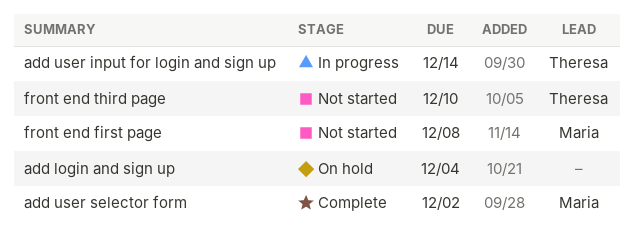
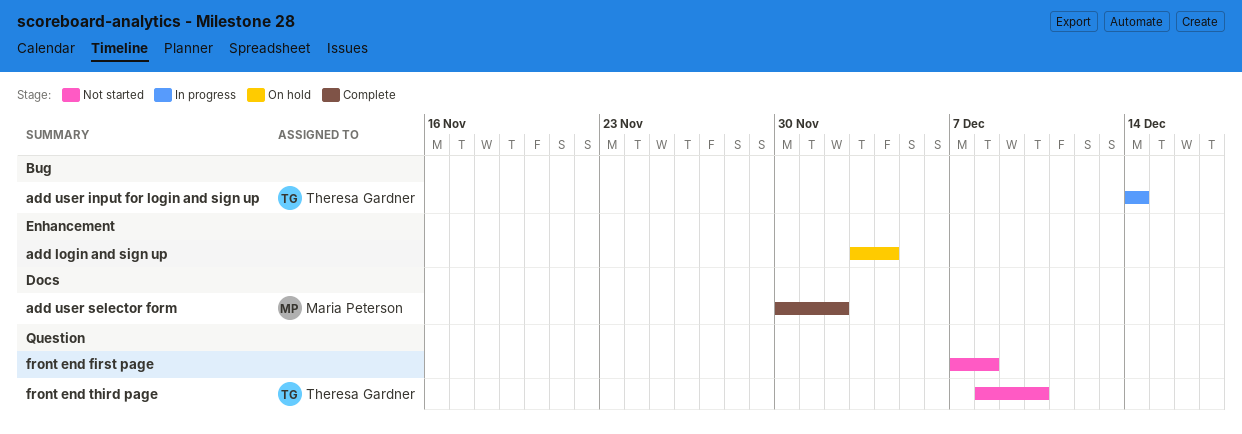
front end first page, owner: Maria Peterson -> none

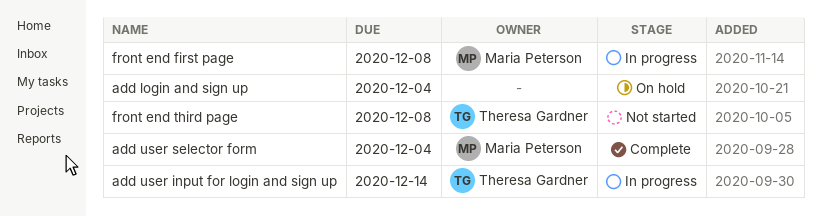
add user selector form, due: Dec 2 -> Dec 4
front end first page, status: Not started -> In progress
front end first page, owner: none -> Maria Peterson
front end third page, due: Dec 10 -> Dec 8

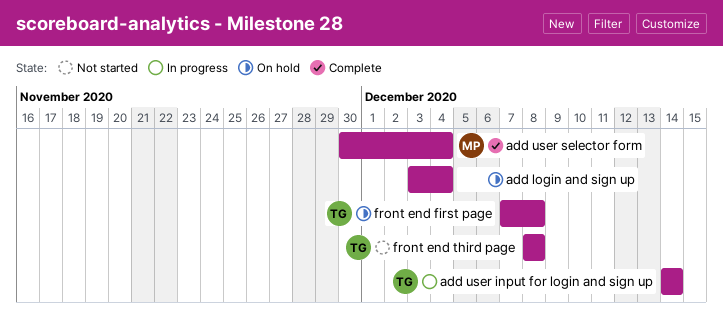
front end first page, status: In progress -> On hold
front end first page, owner: Maria Peterson -> Theresa Gardner

